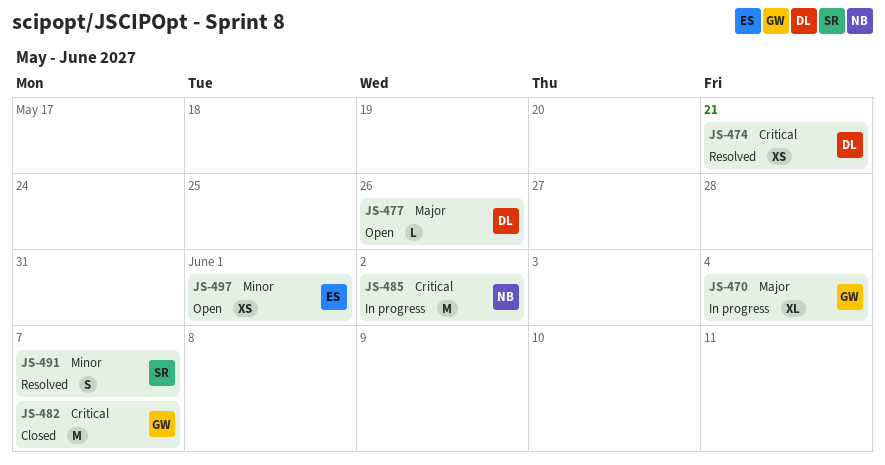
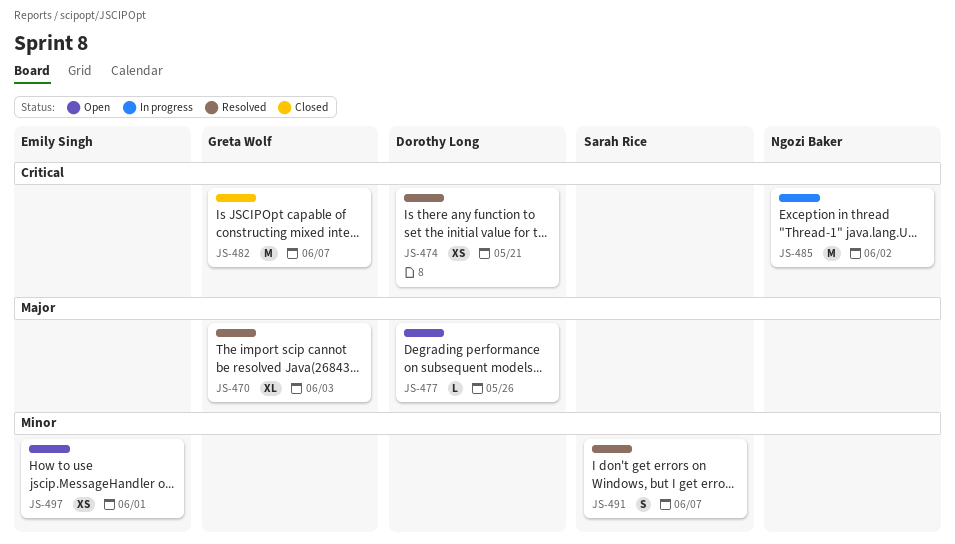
JS-470, status: In progress -> Resolved
JS-470, due: Jun 4 -> Jun 3

